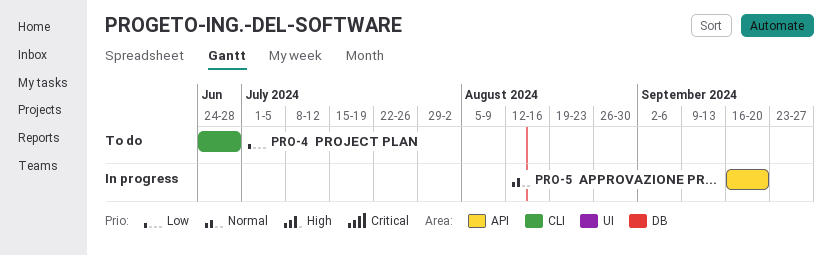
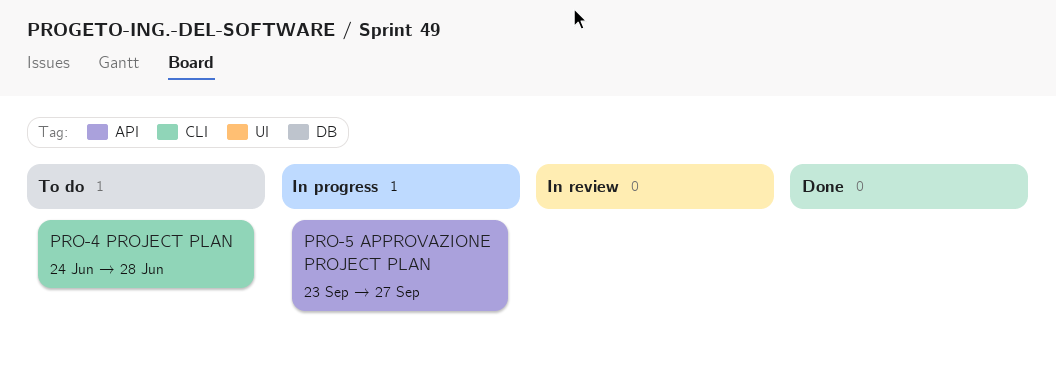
PRO-5, start: Sep 16 -> Sep 23
PRO-5, due: Sep 20 -> Sep 27

